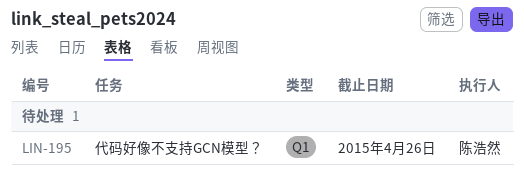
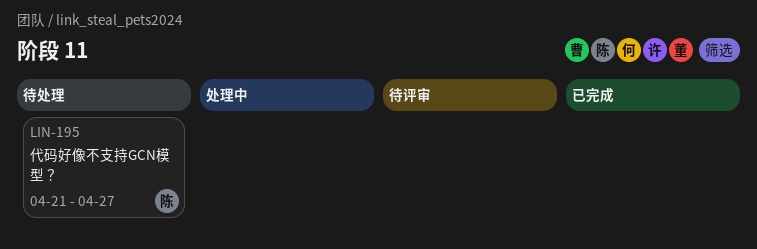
LIN-195, due: Apr 26 -> Apr 27

